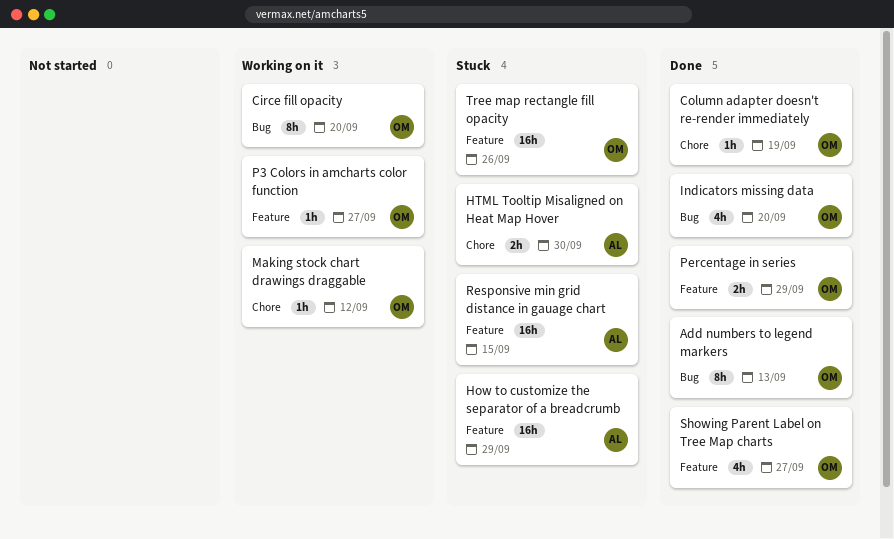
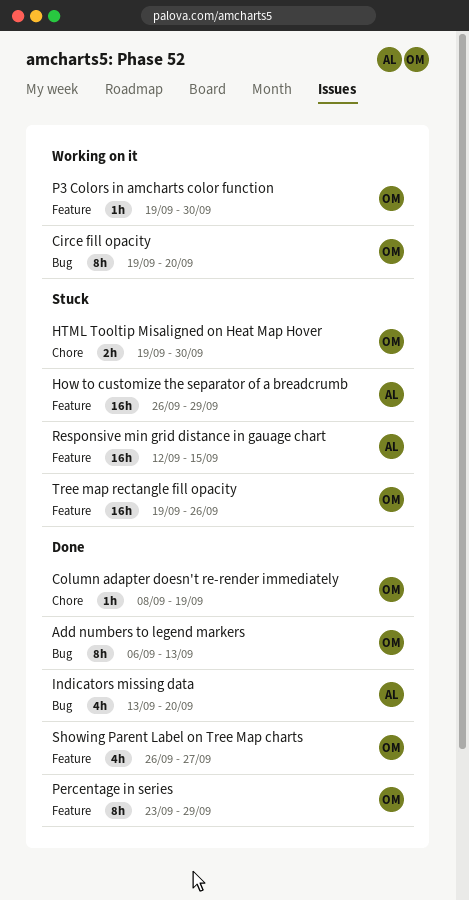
HTML Tooltip Misaligned on Heat Map Hover, owner: AL -> OM
Indicators missing data, owner: OM -> AL
Making stock chart drawings draggable: present -> none
P3 Colors in amcharts color function, due: Sep 27 -> Sep 30
Percentage in series, estimate: 2h -> 8h

